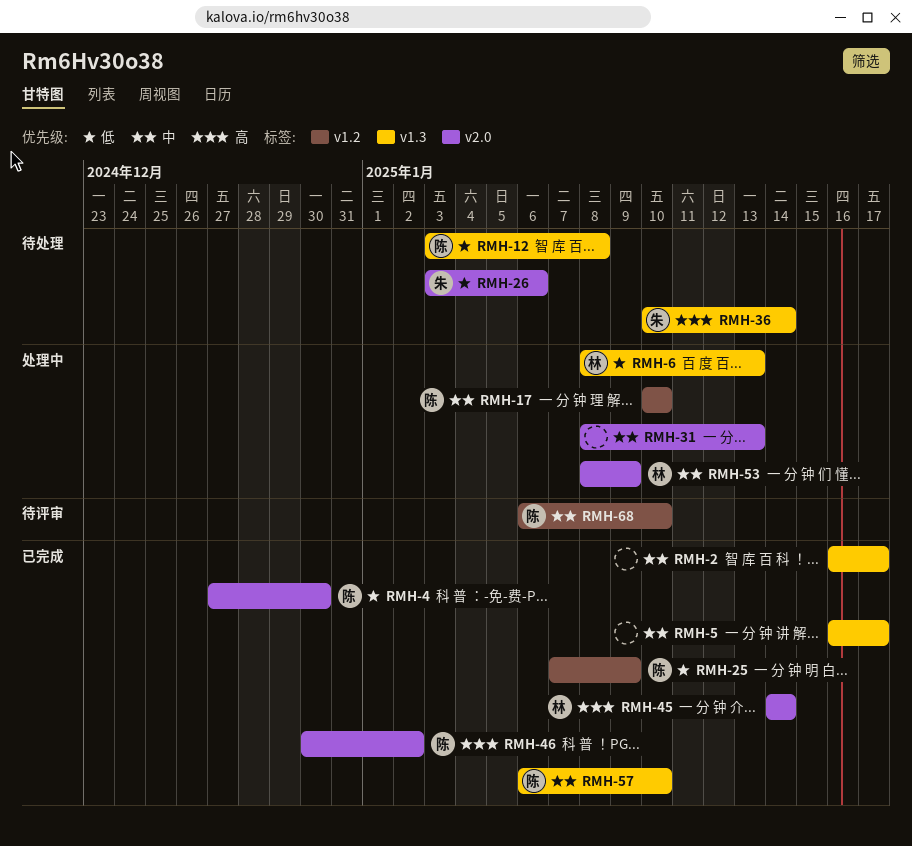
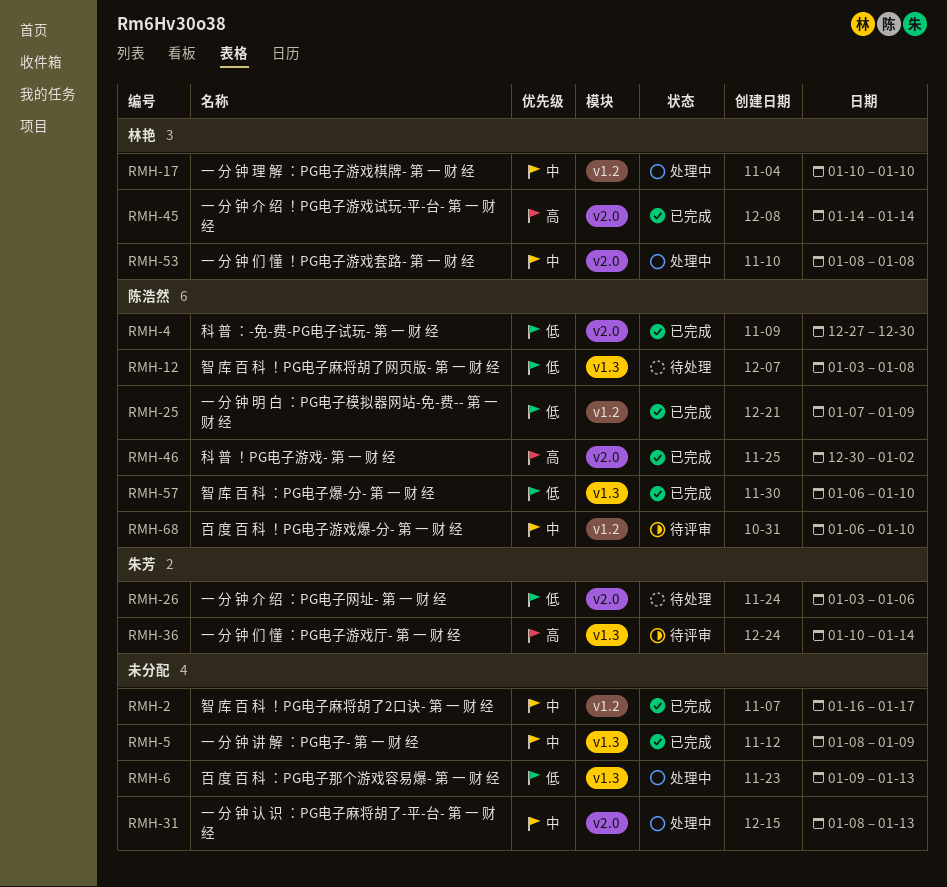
RMH-2, label: v1.3 -> v1.2
RMH-5, start: Jan 16 -> Jan 8
RMH-5, due: Jan 17 -> Jan 9
RMH-6, owner: 林艳 -> none
RMH-6, start: Jan 8 -> Jan 9
RMH-17, owner: 陈浩然 -> 林艳
RMH-36, status: 待处理 -> 待评审
RMH-53, due: Jan 9 -> Jan 8
RMH-57, priority: 中 -> 低

